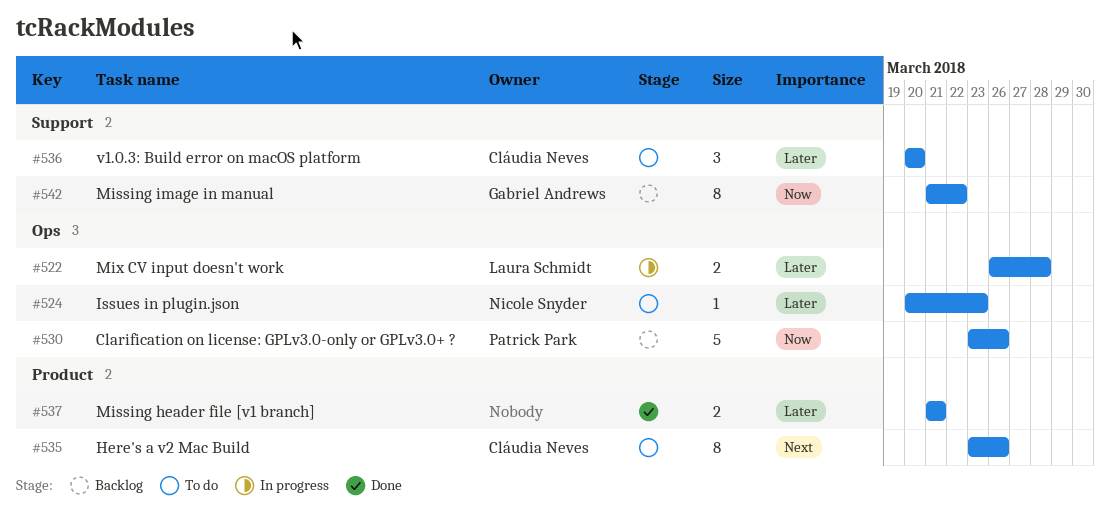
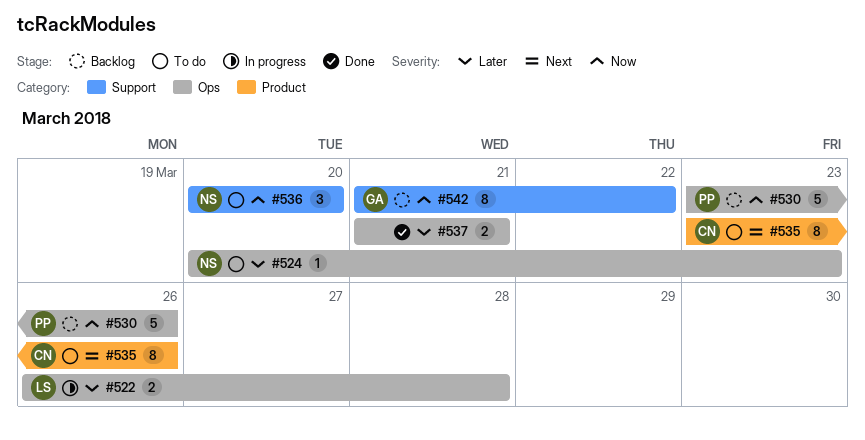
#536, owner: Cláudia Neves -> Nicole Snyder
#536, priority: Later -> Now
#537, label: Product -> Ops

